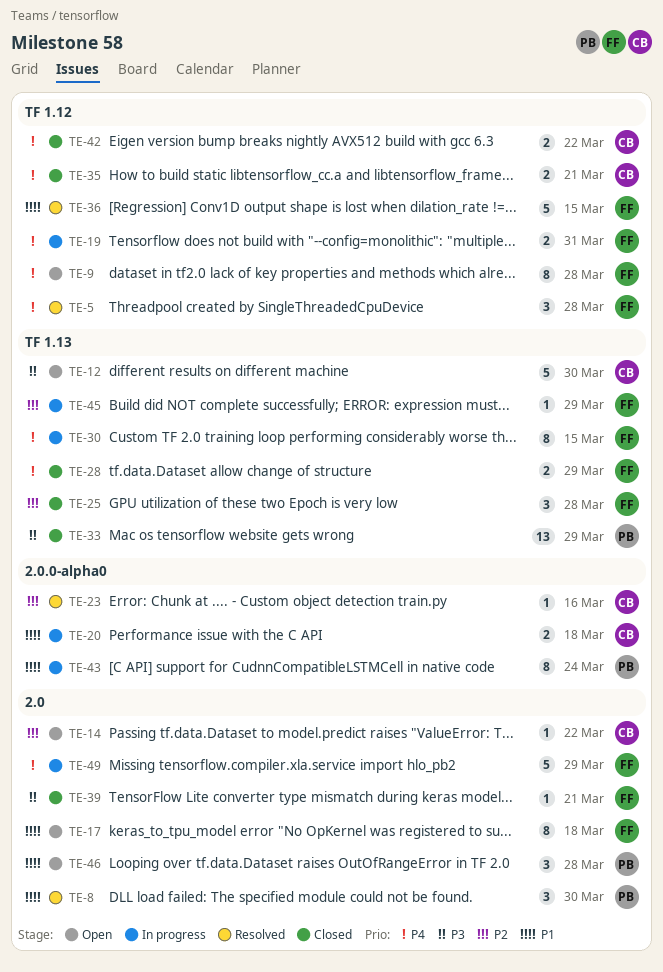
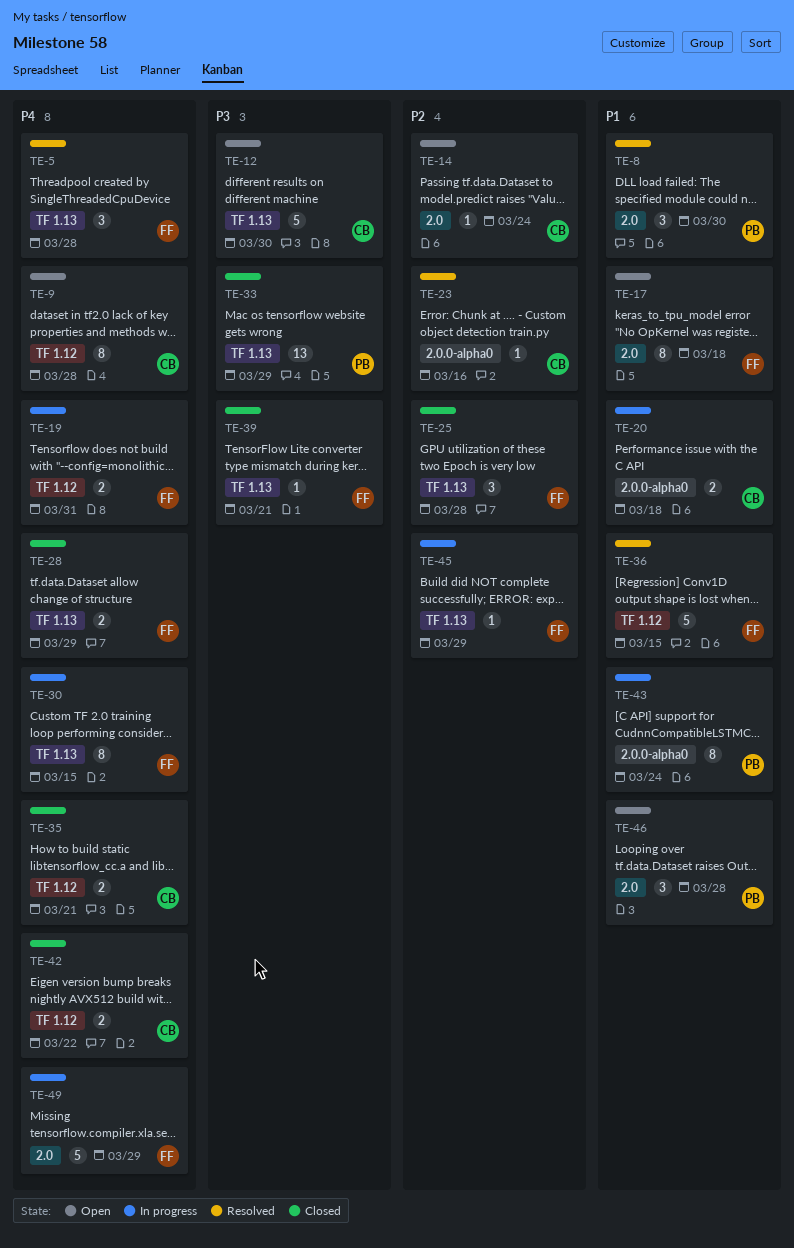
TE-5, label: TF 1.12 -> TF 1.13
TE-9, owner: FF -> CB
TE-14, due: Mar 22 -> Mar 24
TE-39, label: 2.0 -> TF 1.13

